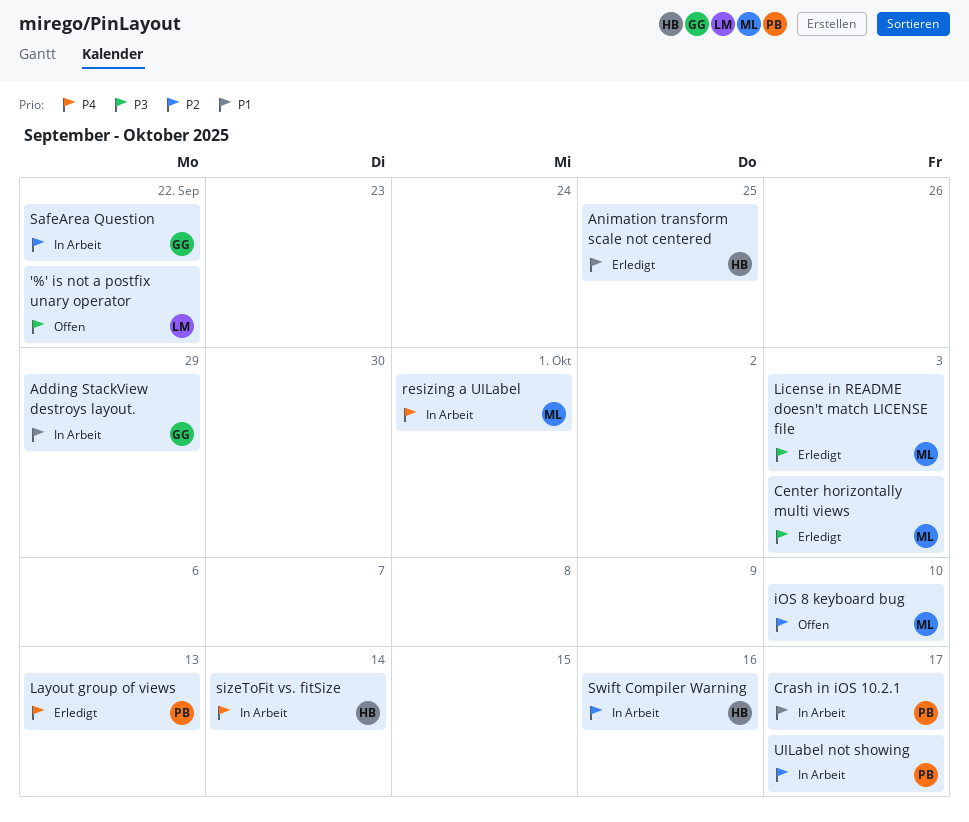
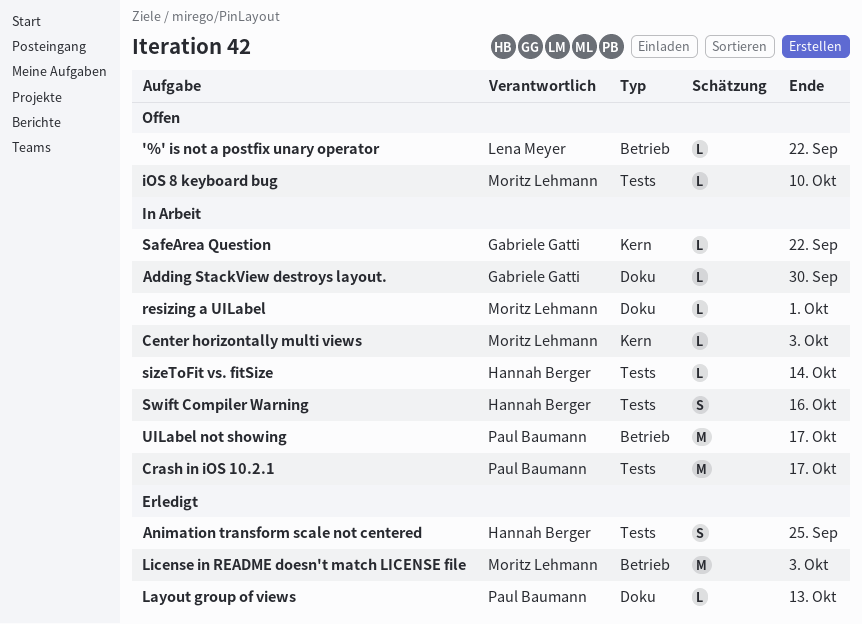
Adding StackView destroys layout., due: Sep 29 -> Sep 30
Center horizontally multi views, status: Erledigt -> In Arbeit

